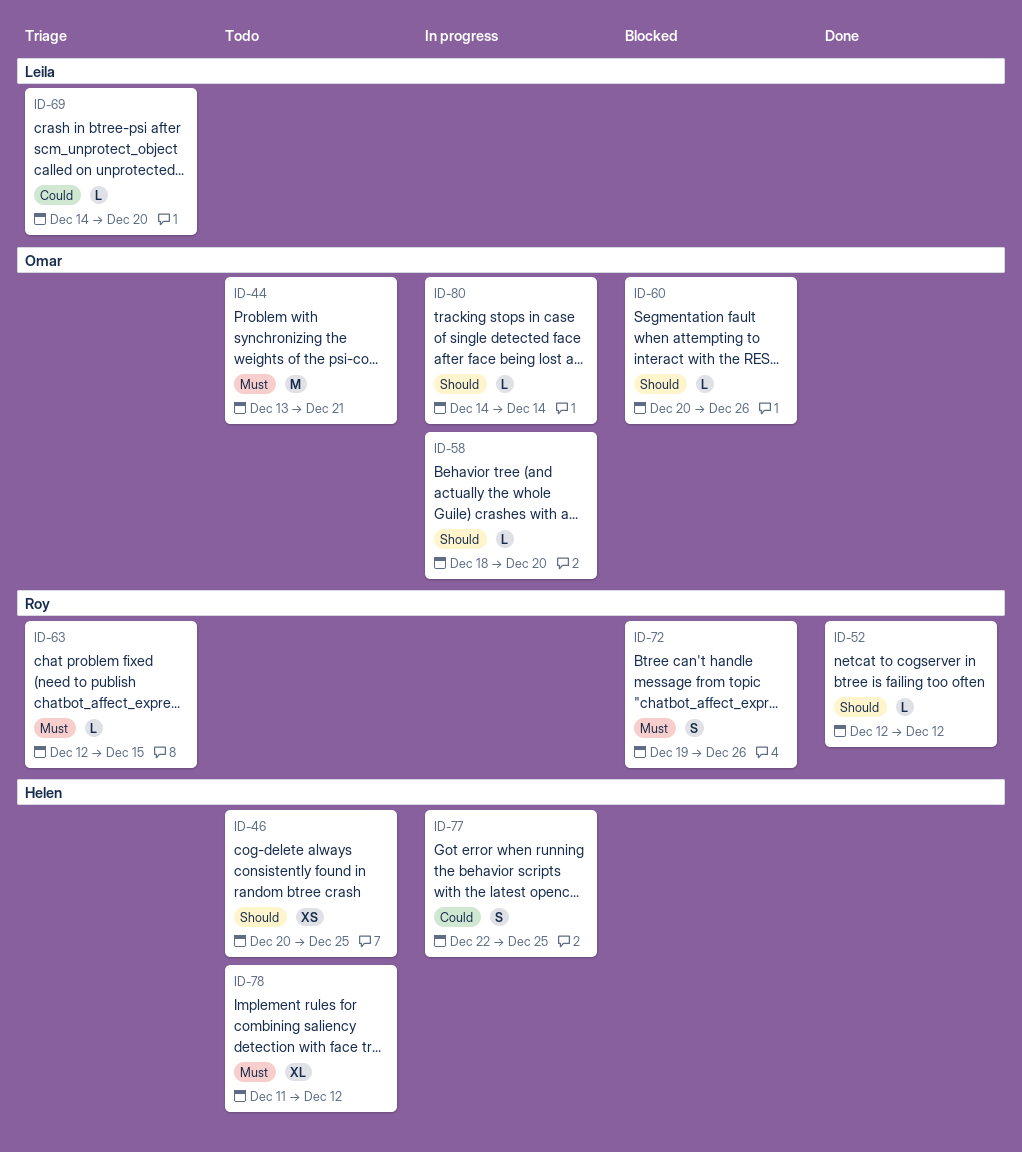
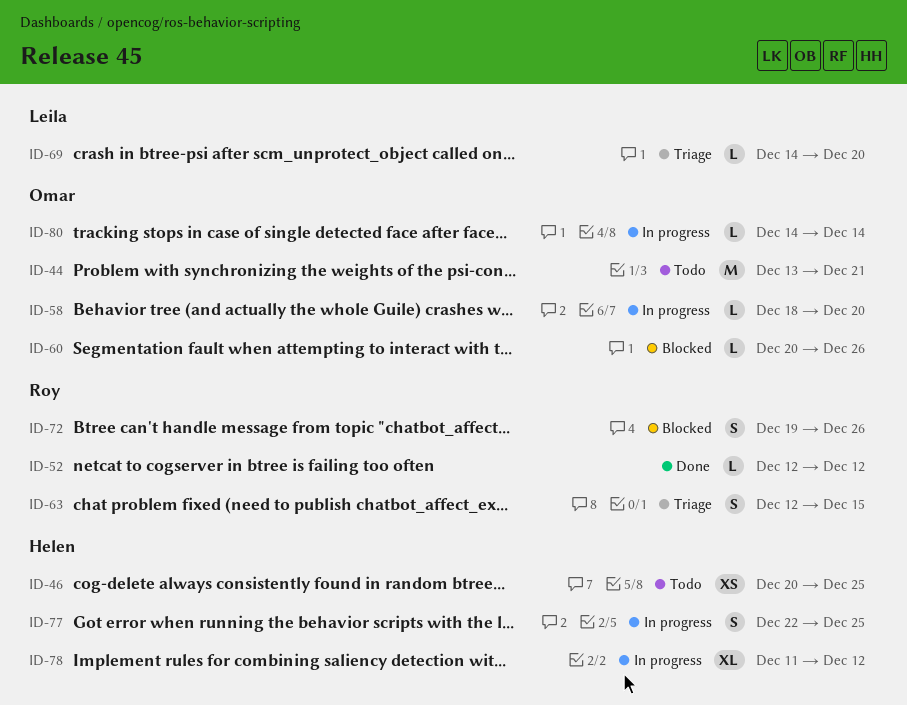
ID-63, estimate: L -> S
ID-78, status: Todo -> In progress

